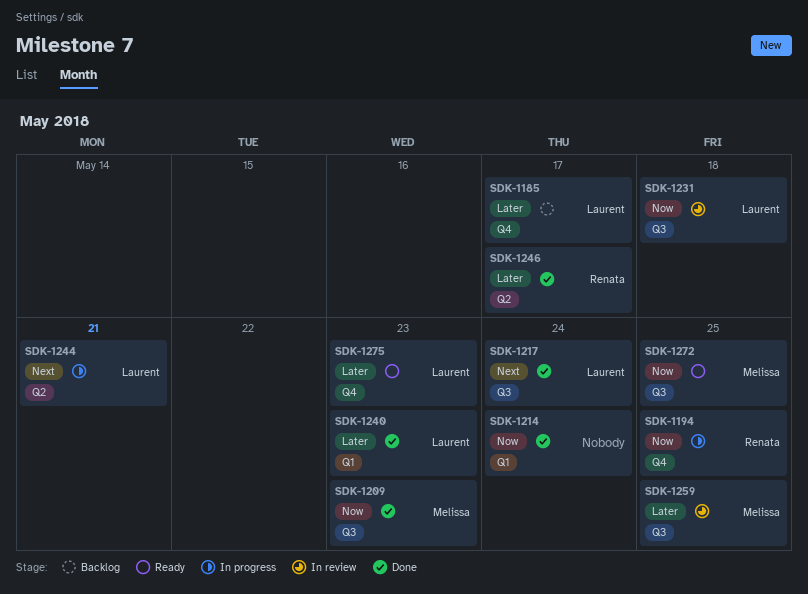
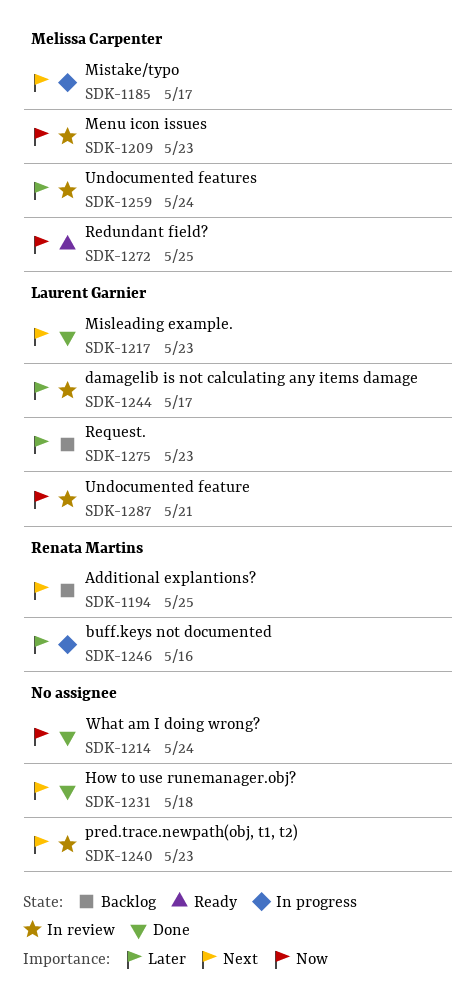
SDK-1185, status: Backlog -> In progress
SDK-1185, owner: Laurent Garnier -> Melissa Carpenter
SDK-1185, priority: Later -> Next
SDK-1194, status: In progress -> Backlog
SDK-1194, priority: Now -> Next
SDK-1209, status: Done -> In review
SDK-1217, due: May 24 -> May 23
SDK-1231, status: In review -> Done
SDK-1231, owner: Laurent Garnier -> none
SDK-1231, priority: Now -> Next
SDK-1240, status: Done -> In review
SDK-1240, owner: Laurent Garnier -> none
SDK-1240, priority: Later -> Next
SDK-1244, status: In progress -> In review
SDK-1244, priority: Next -> Later
SDK-1244, due: May 21 -> May 17
SDK-1246, status: Done -> In progress
SDK-1246, due: May 17 -> May 16
SDK-1259, due: May 25 -> May 24
SDK-1275, status: Ready -> Backlog
SDK-1287: none -> present

